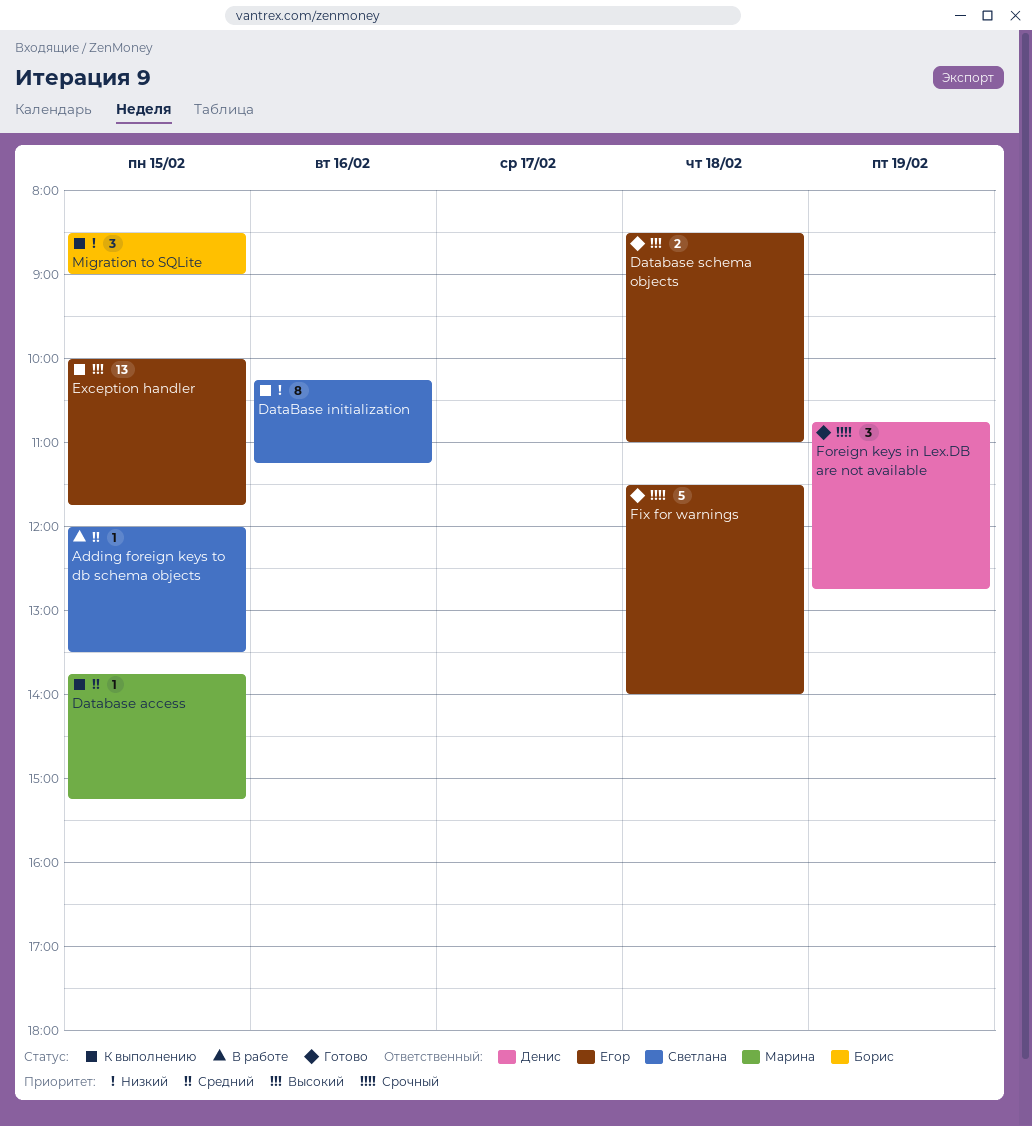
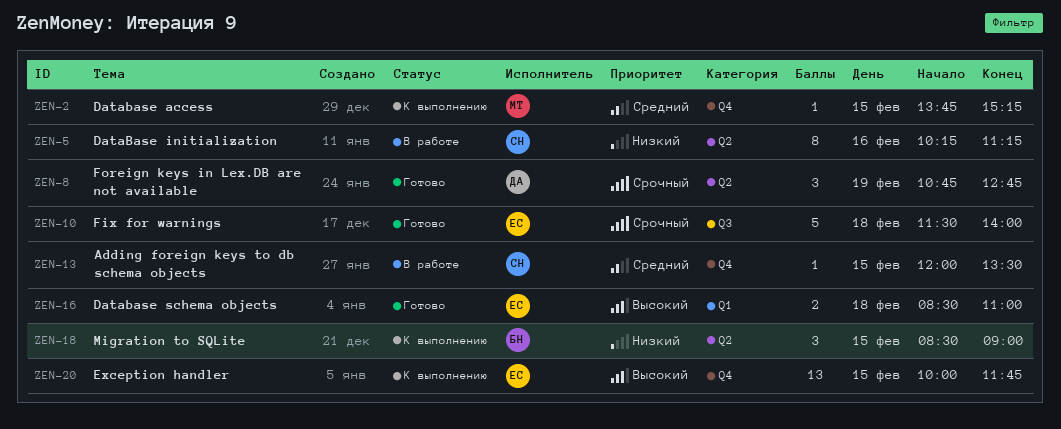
DataBase initialization, status: К выполнению -> В работе

